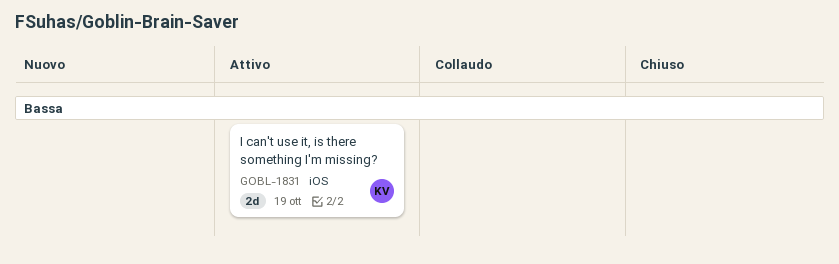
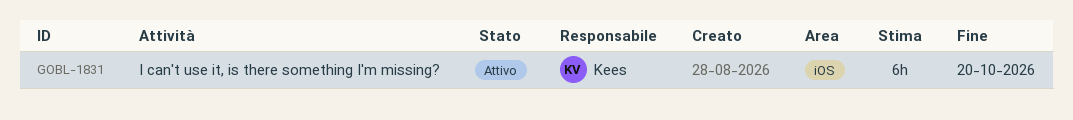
GOBL-1831, estimate: 2d -> 6h
GOBL-1831, due: Oct 19 -> Oct 20

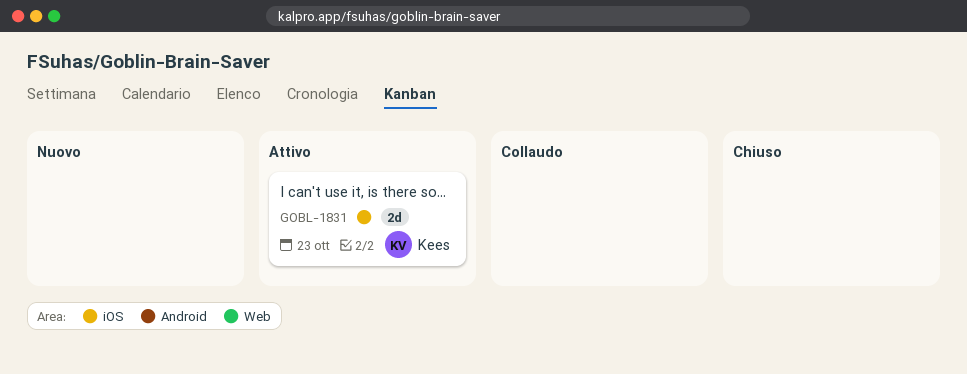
GOBL-1831, estimate: 6h -> 2d
GOBL-1831, due: Oct 20 -> Oct 23

